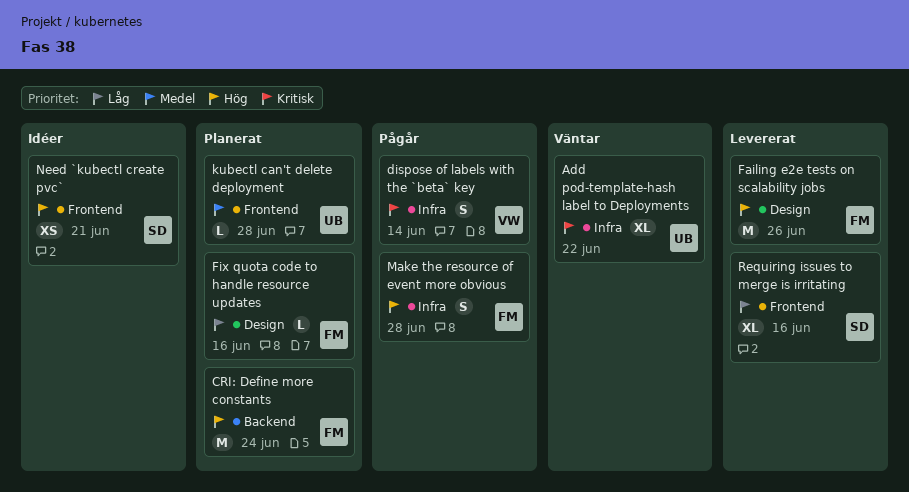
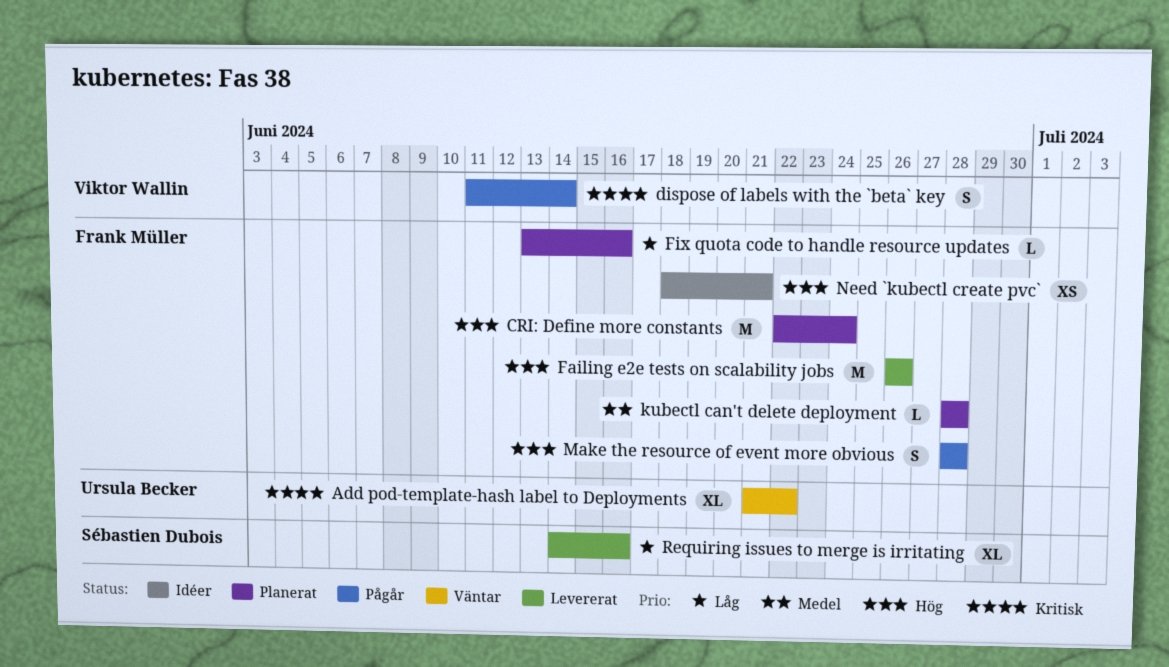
kubectl can't delete deployment, owner: Ursula Becker -> Frank Müller
Need `kubectl create pvc`, owner: Sébastien Dubois -> Frank Müller

